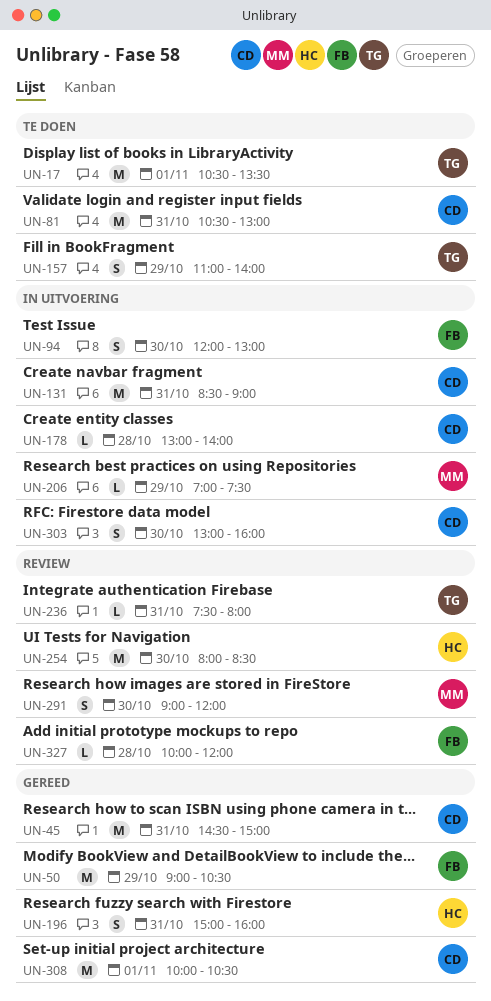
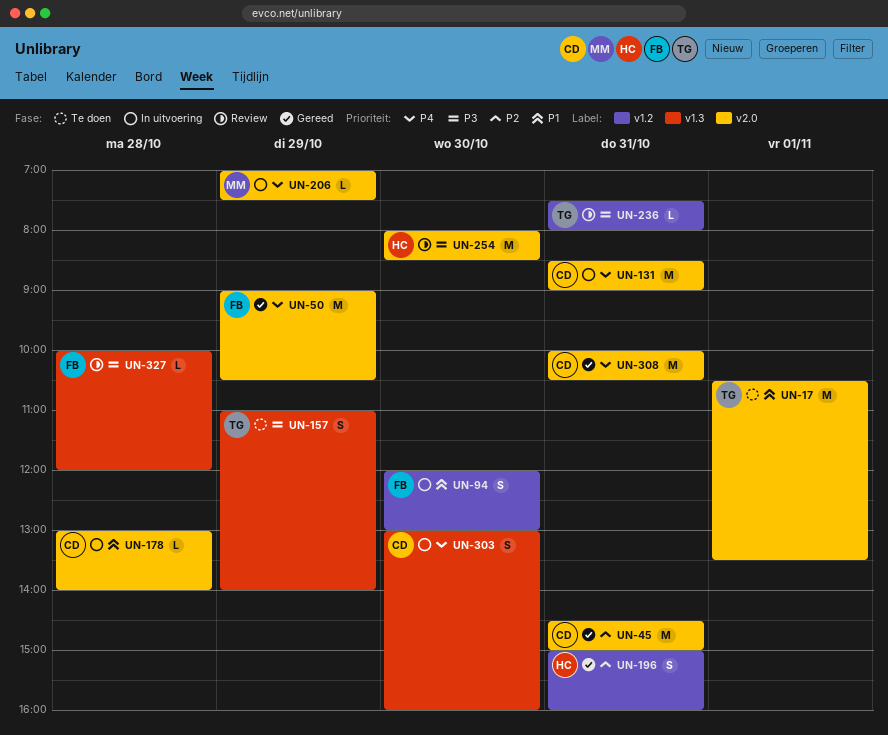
UN-81: present -> none
UN-291: present -> none
UN-308, day: Nov 1 -> Oct 31

